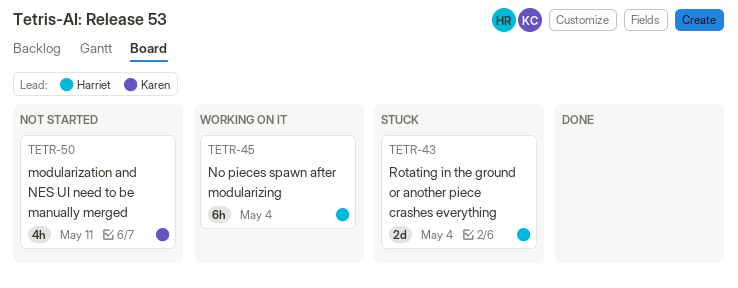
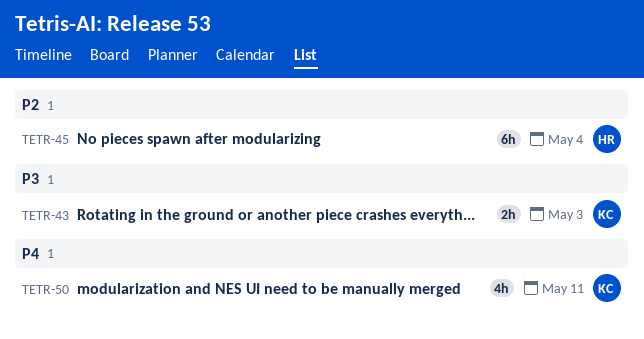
TETR-43, owner: Harriet -> Karen
TETR-43, estimate: 2d -> 2h
TETR-43, due: May 4 -> May 3

